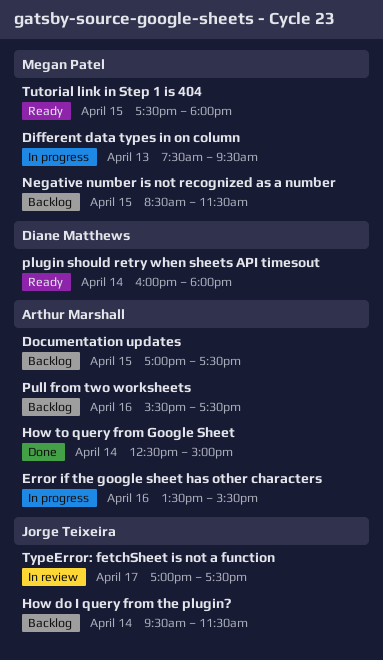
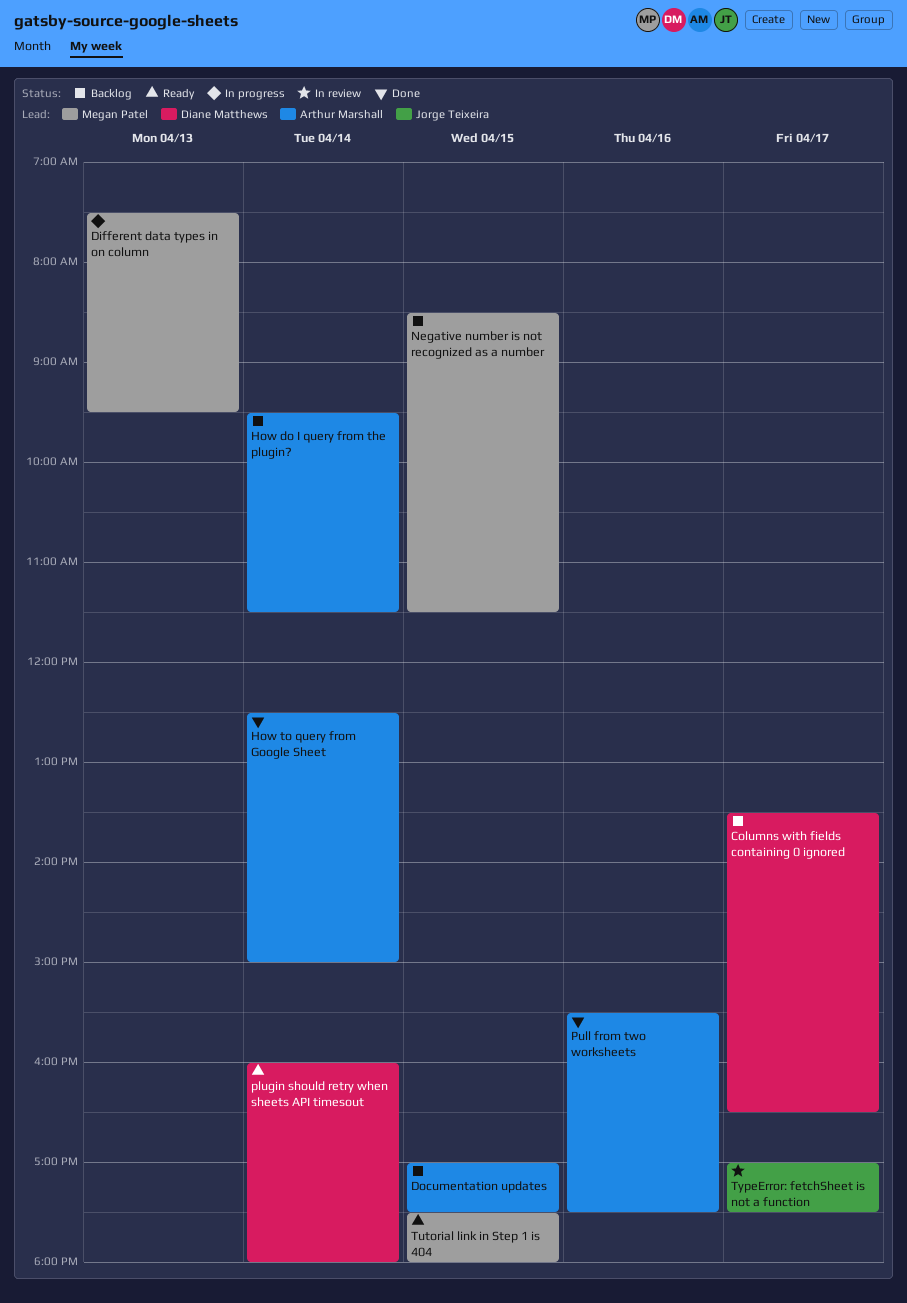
Columns with fields containing 0 ignored: none -> present
Error if the google sheet has other characters: present -> none
How do I query from the plugin?, owner: Jorge Teixeira -> Arthur Marshall
Pull from two worksheets, status: Backlog -> Done

